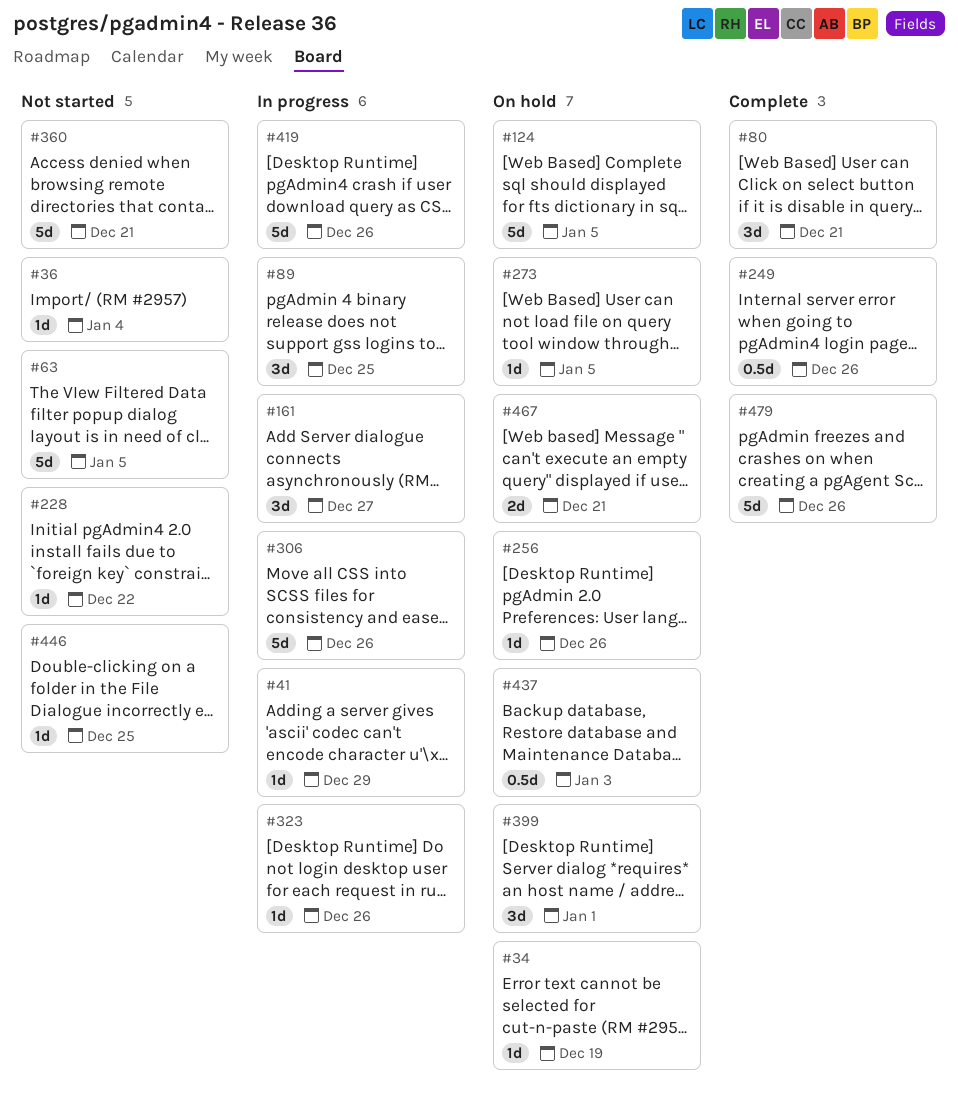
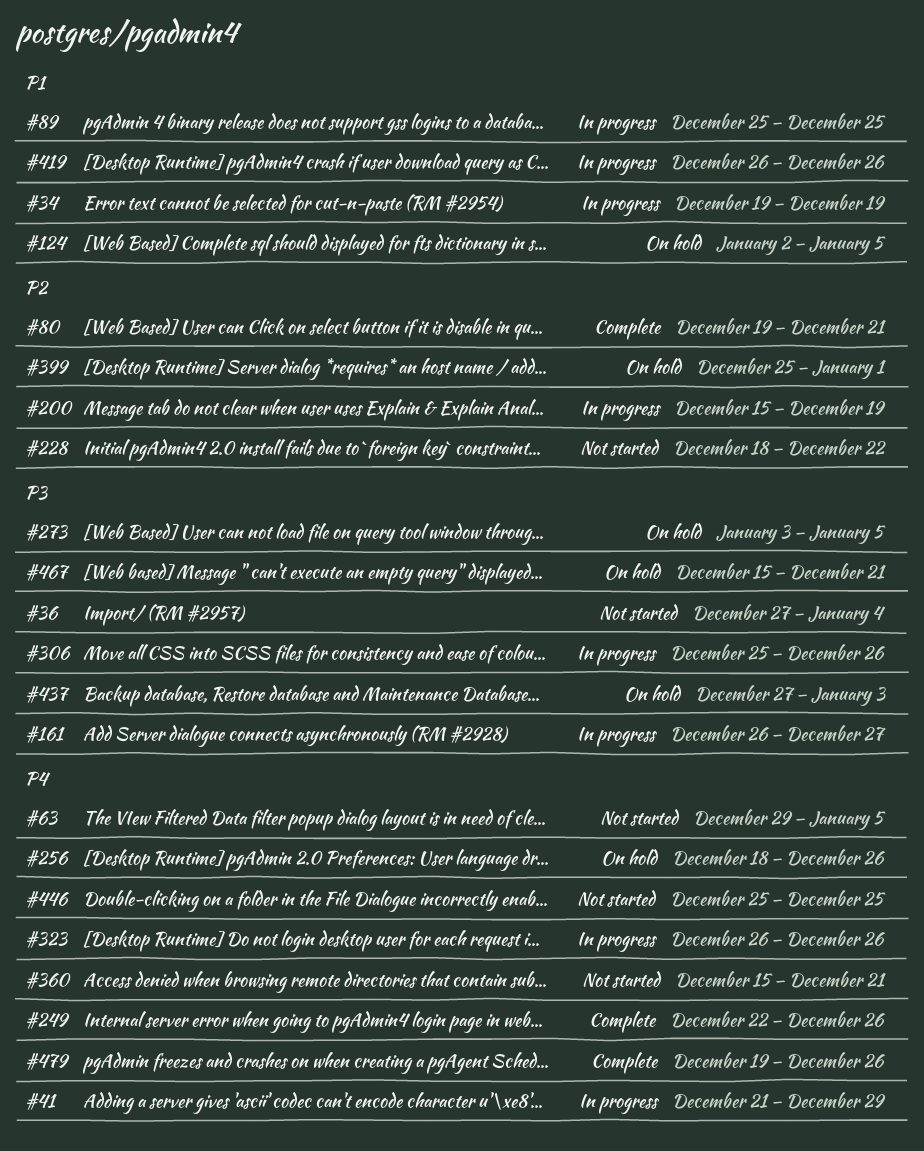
#34, status: On hold -> In progress
#200: none -> present

